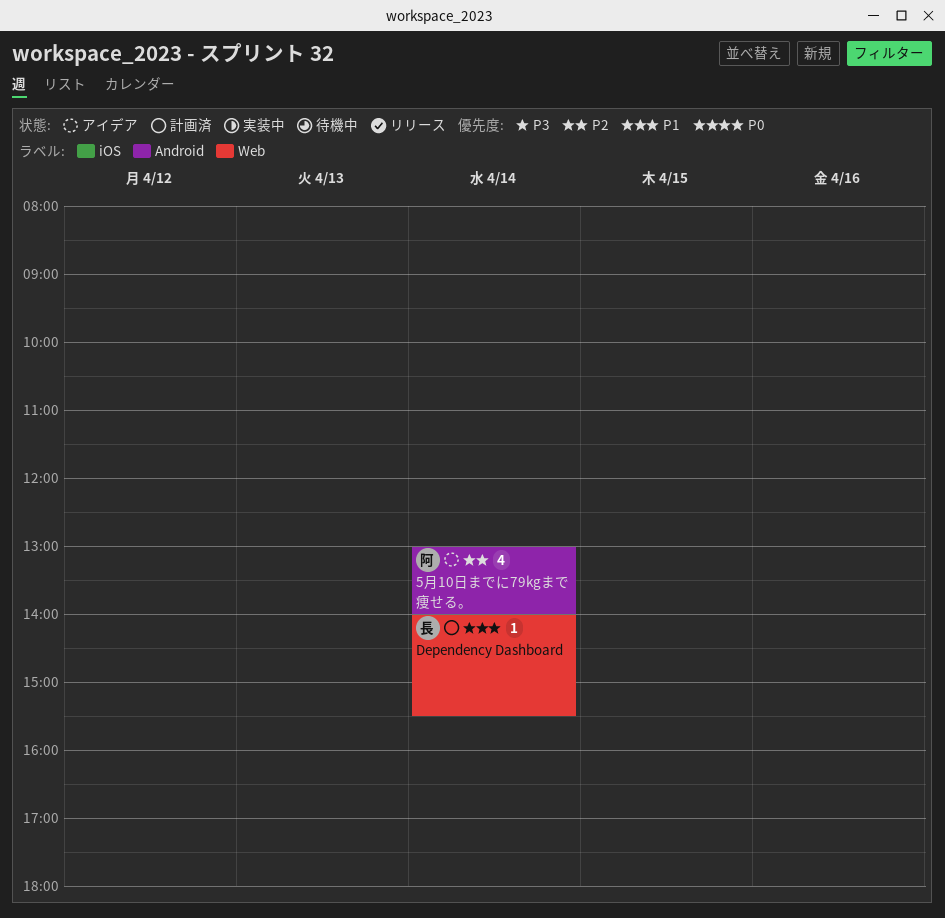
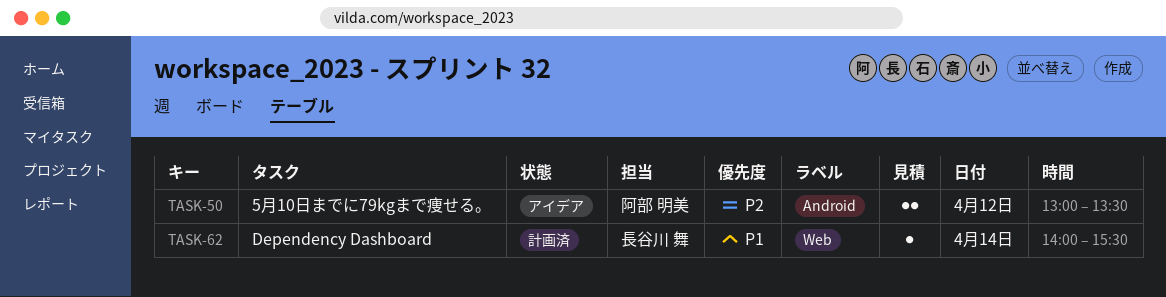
5月10日までに79kgまで痩せる。, estimate: 4 -> 2
5月10日までに79kgまで痩せる。, day: Apr 14 -> Apr 12
5月10日までに79kgまで痩せる。, ends: 14:00 -> 13:30

